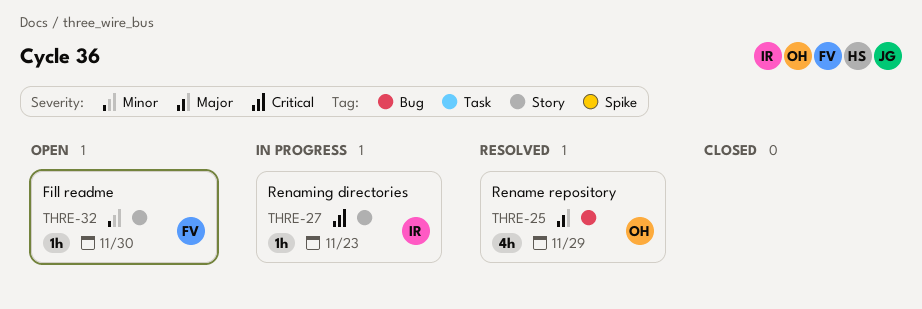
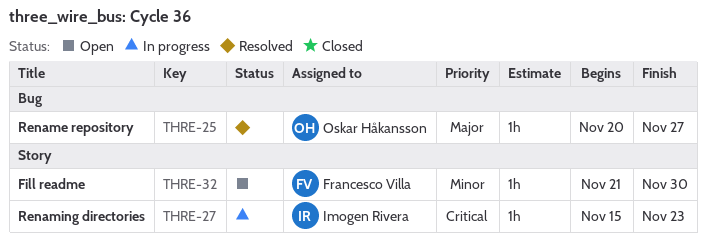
THRE-25, estimate: 4h -> 1h
THRE-25, due: Nov 29 -> Nov 27

